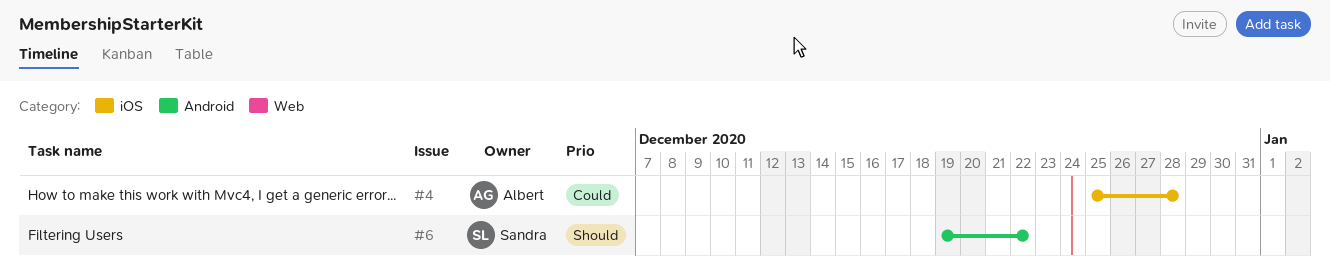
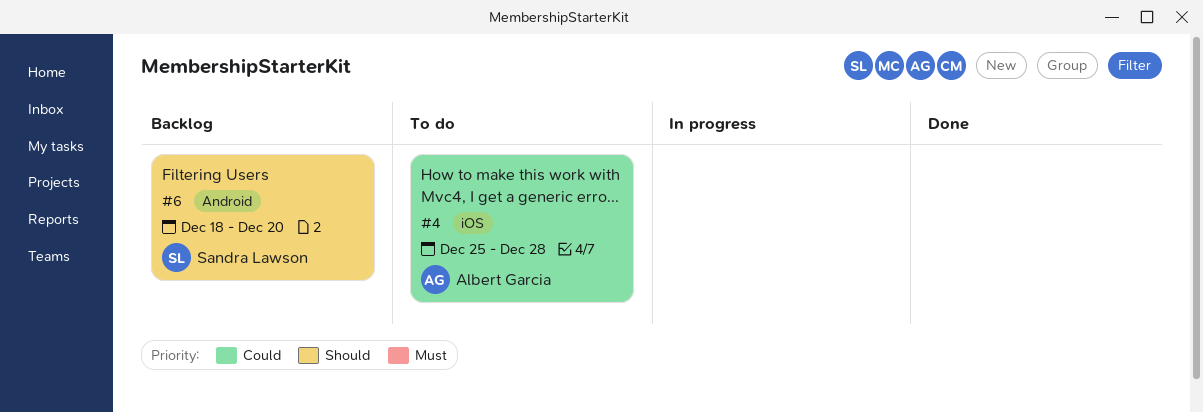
#6, start: Dec 19 -> Dec 18
#6, due: Dec 22 -> Dec 20

